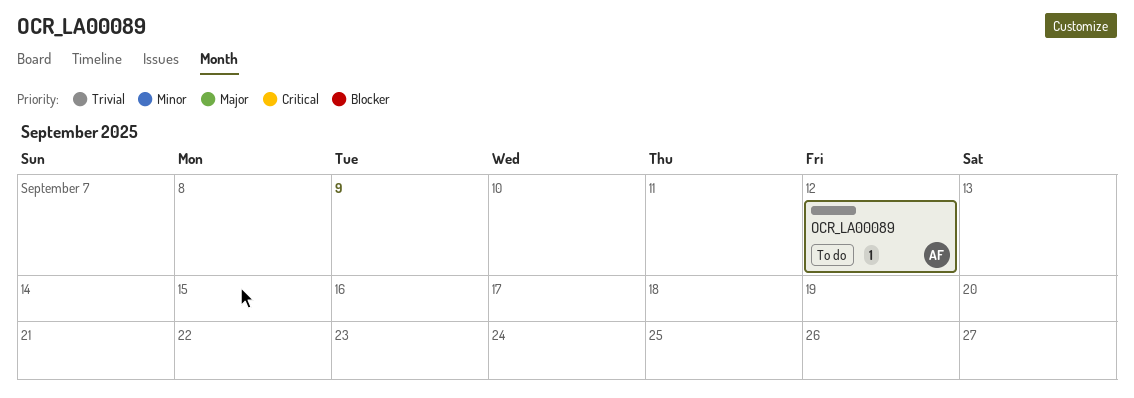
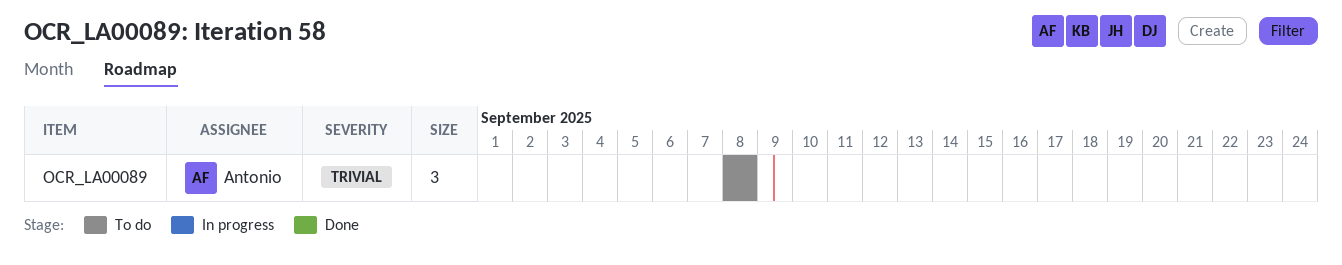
OCR_LA00089, estimate: 1 -> 3
OCR_LA00089, due: Sep 12 -> Sep 8

